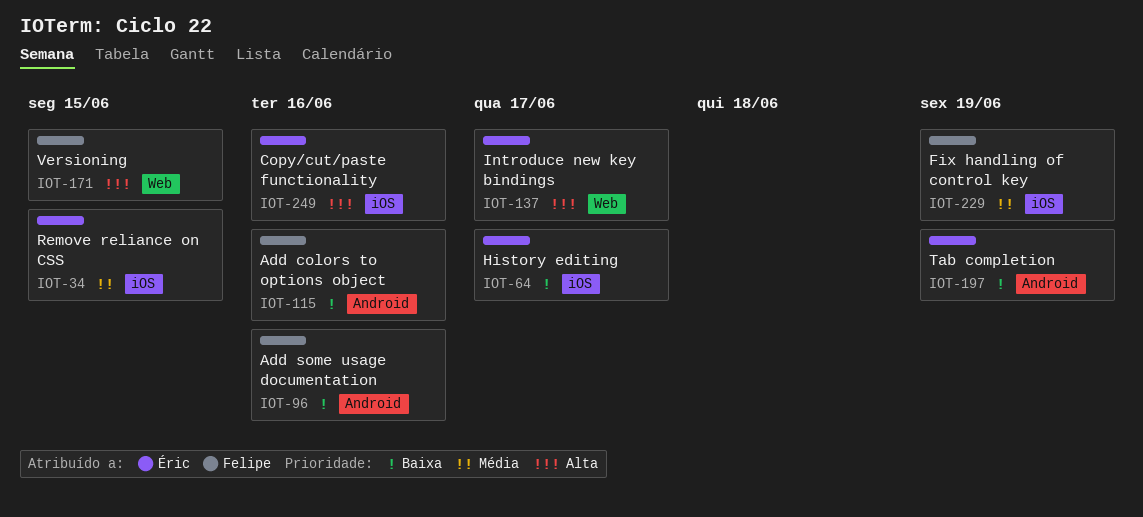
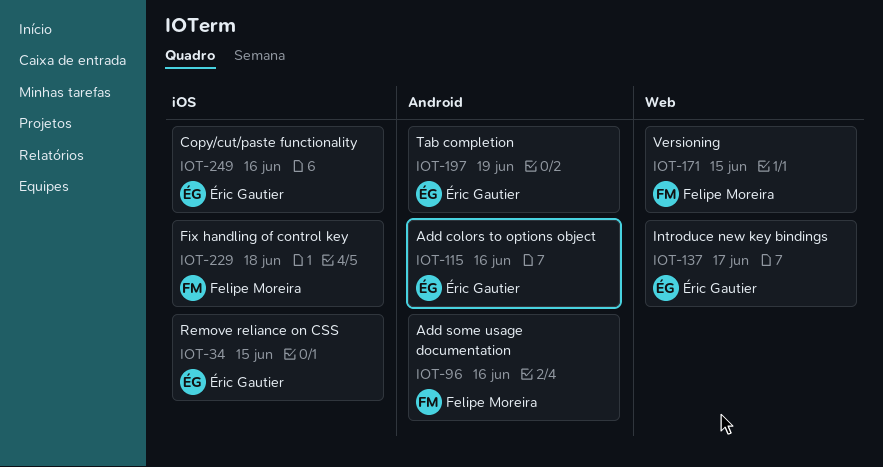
IOT-64: present -> none
IOT-115, owner: Felipe Moreira -> Éric Gautier
IOT-229, due: Jun 19 -> Jun 18

